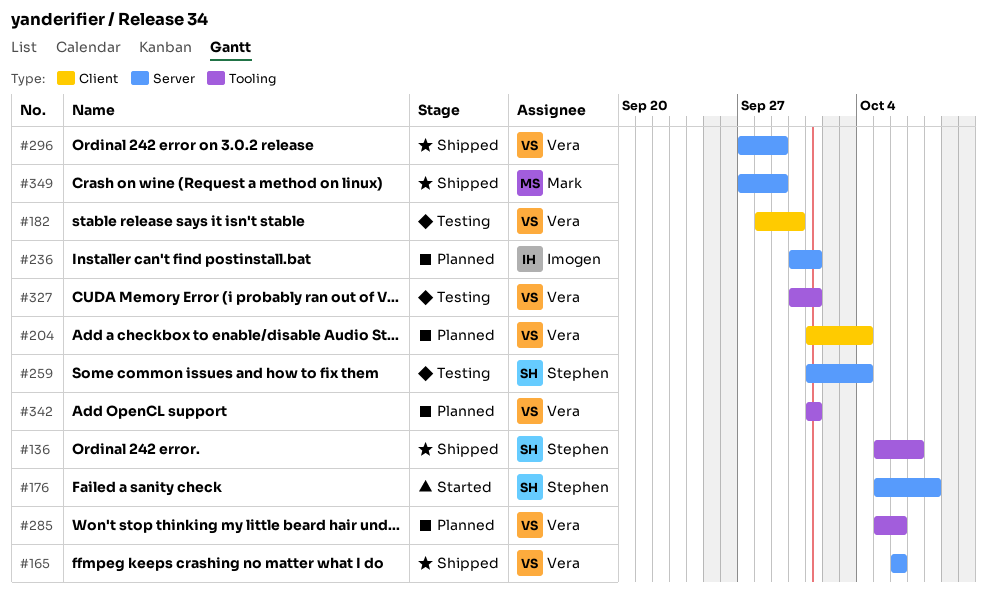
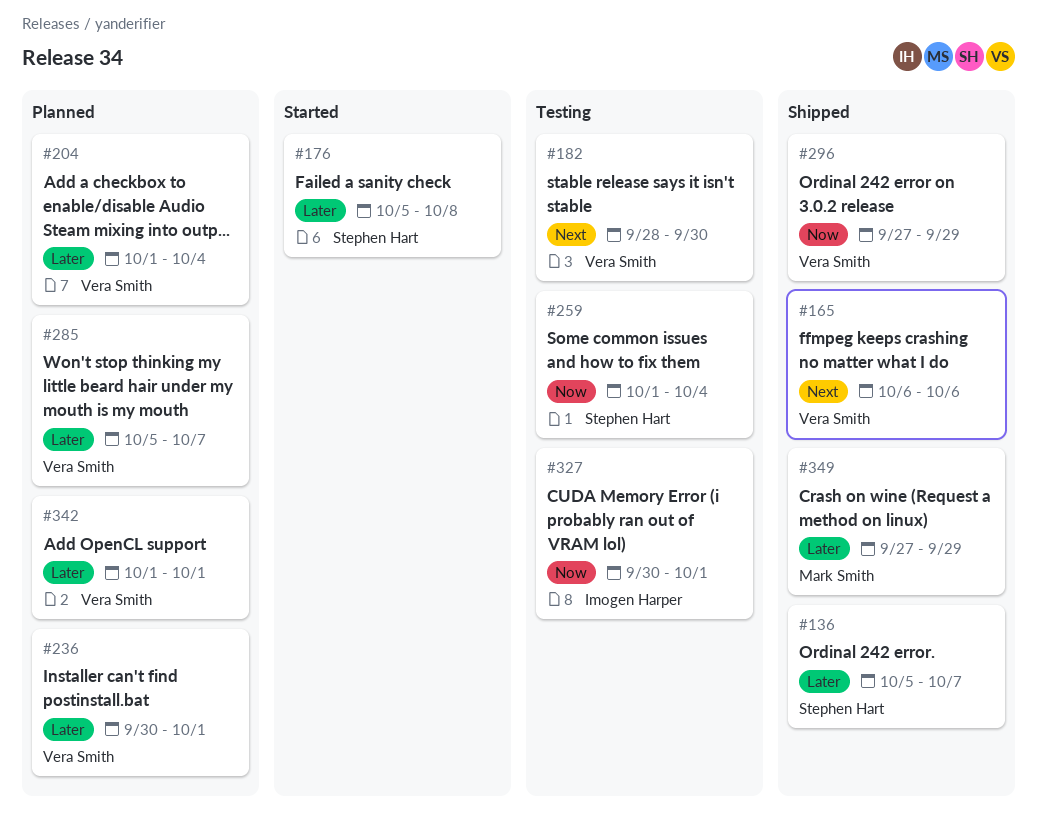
#236, owner: Imogen Harper -> Vera Smith
#285, due: Oct 6 -> Oct 7
#327, owner: Vera Smith -> Imogen Harper

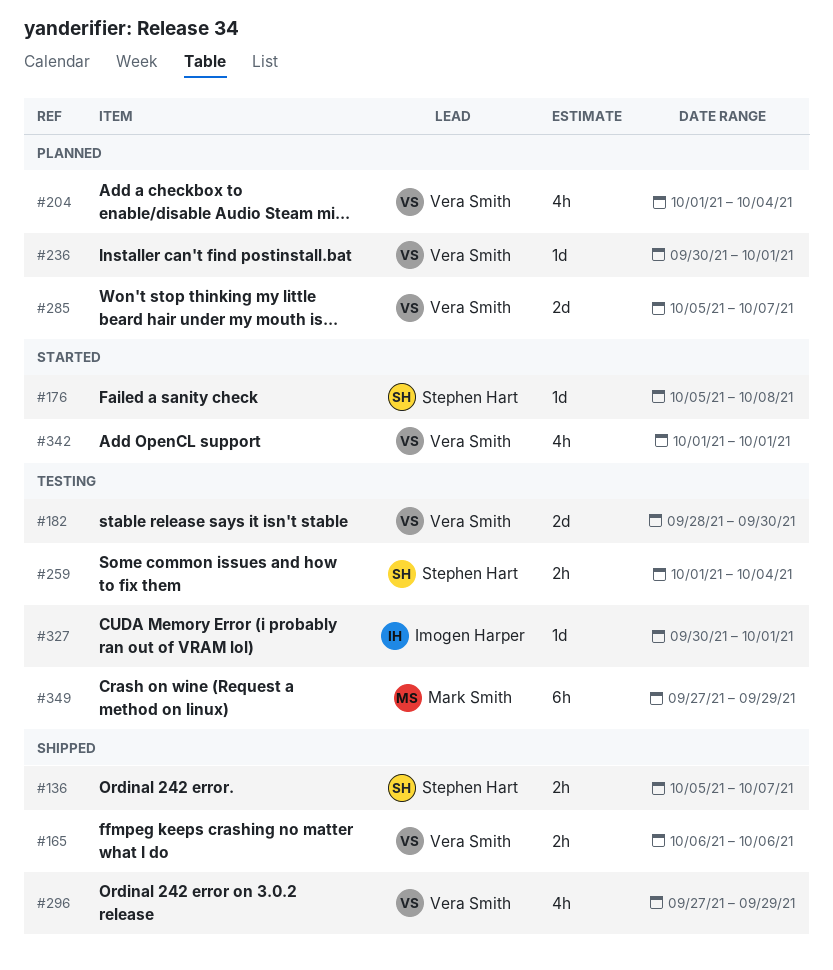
#342, status: Planned -> Started
#349, status: Shipped -> Testing

